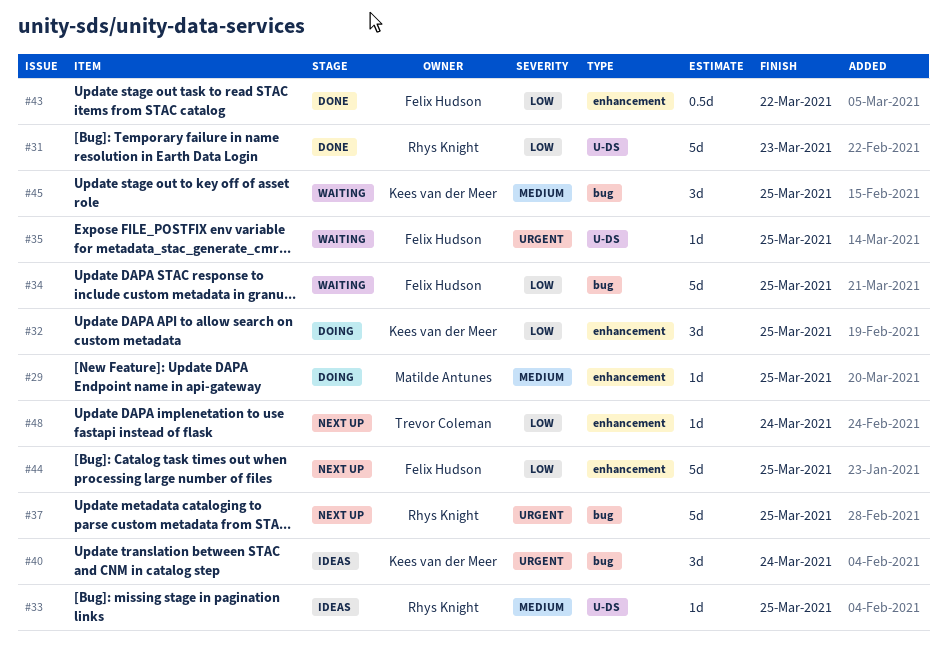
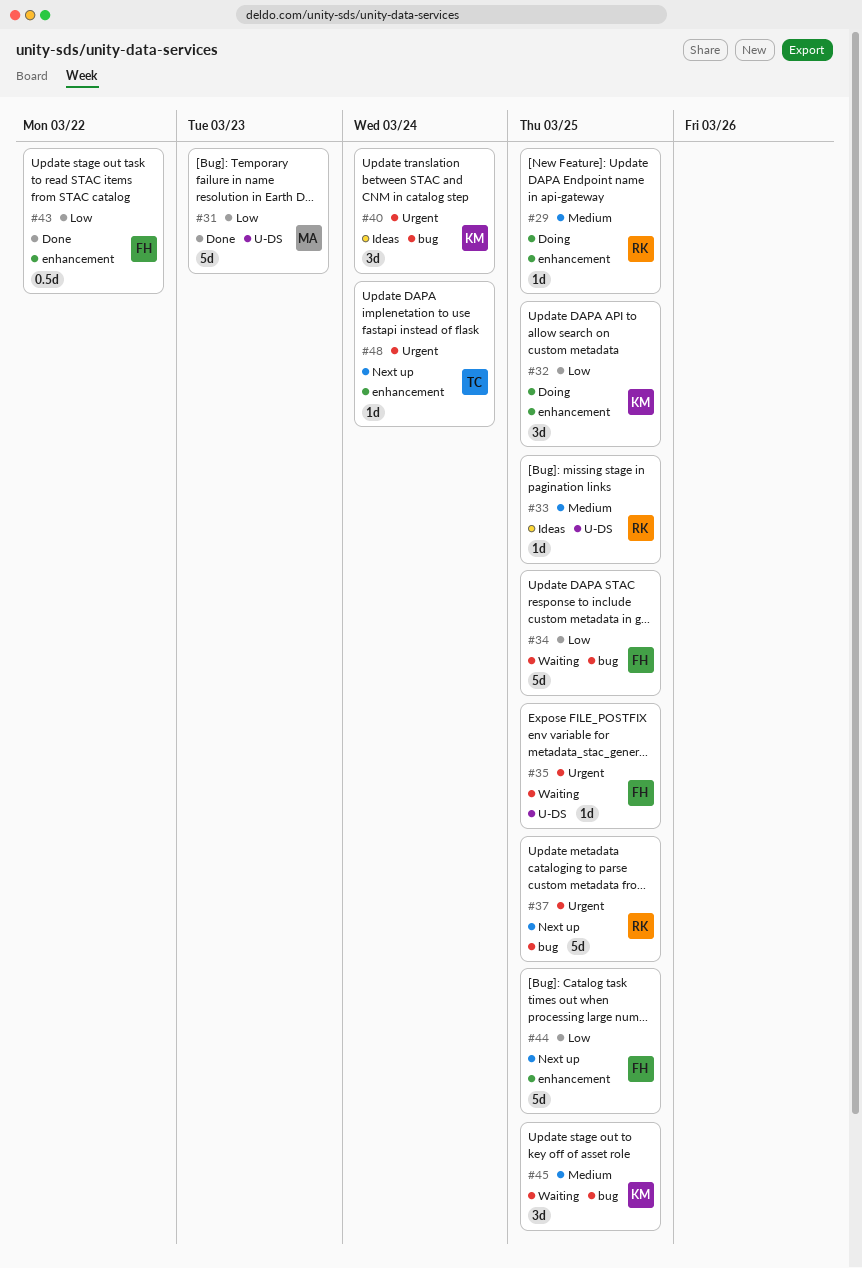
#29, owner: Matilde Antunes -> Rhys Knight
#31, owner: Rhys Knight -> Matilde Antunes
#48, priority: Low -> Urgent

